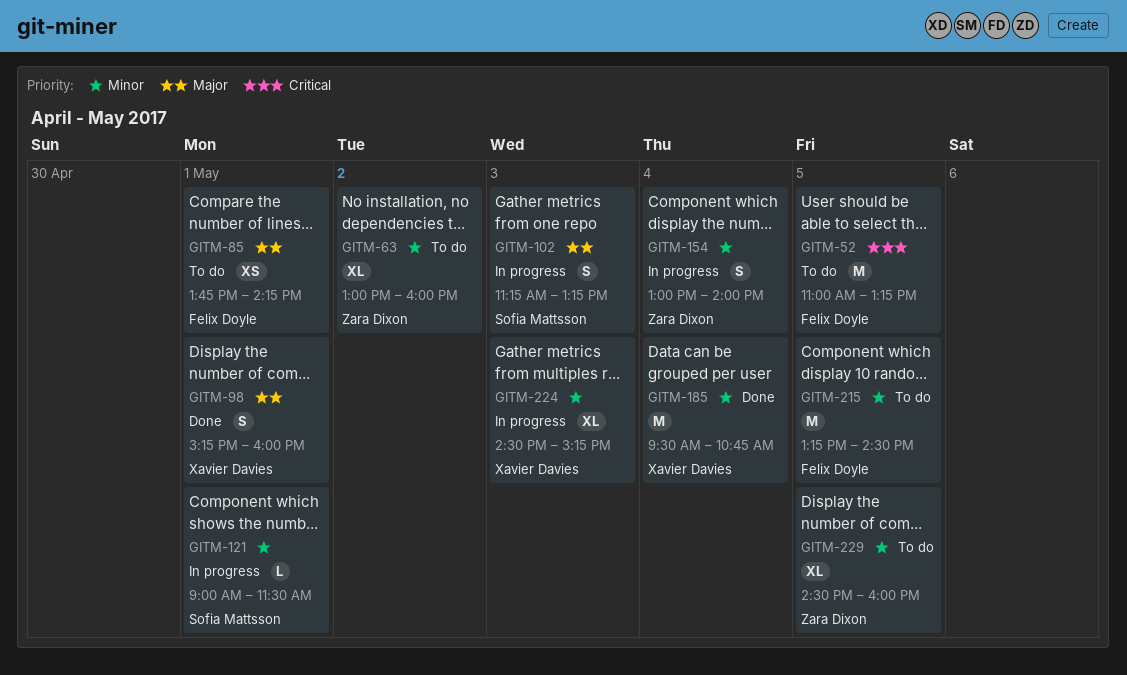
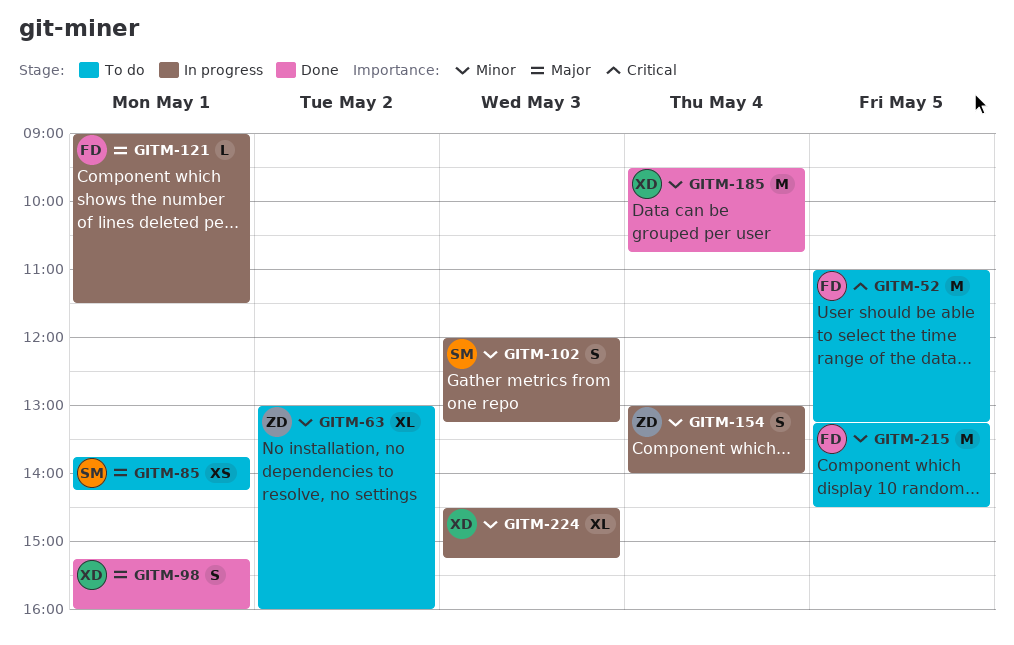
GITM-85, owner: Felix Doyle -> Sofia Mattsson
GITM-102, priority: Major -> Minor
GITM-102, begins: 11:15 -> 12:00
GITM-121, owner: Sofia Mattsson -> Felix Doyle
GITM-121, priority: Minor -> Major
GITM-229: present -> none

